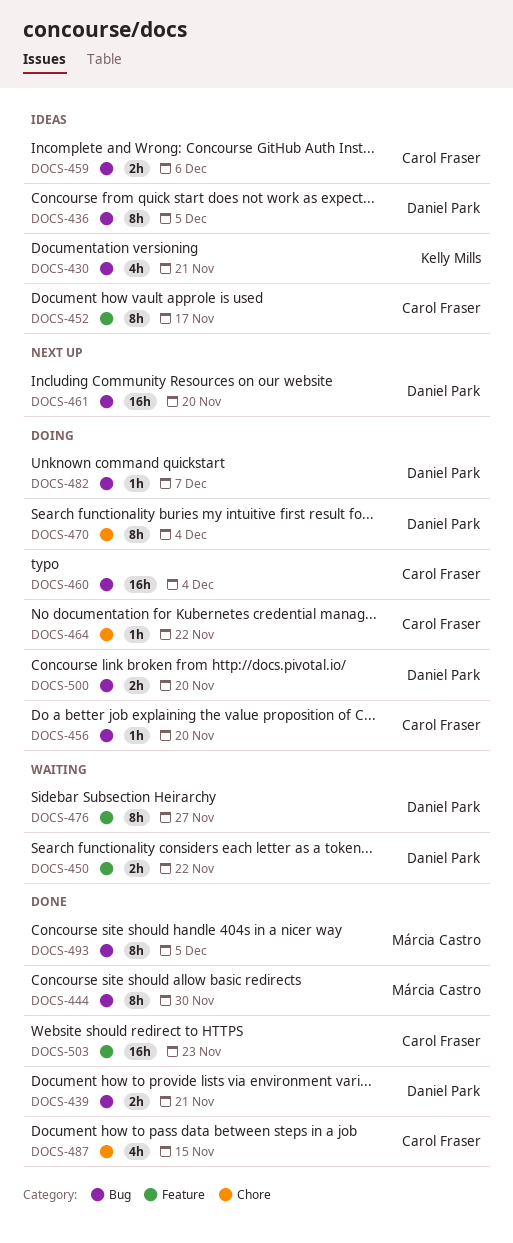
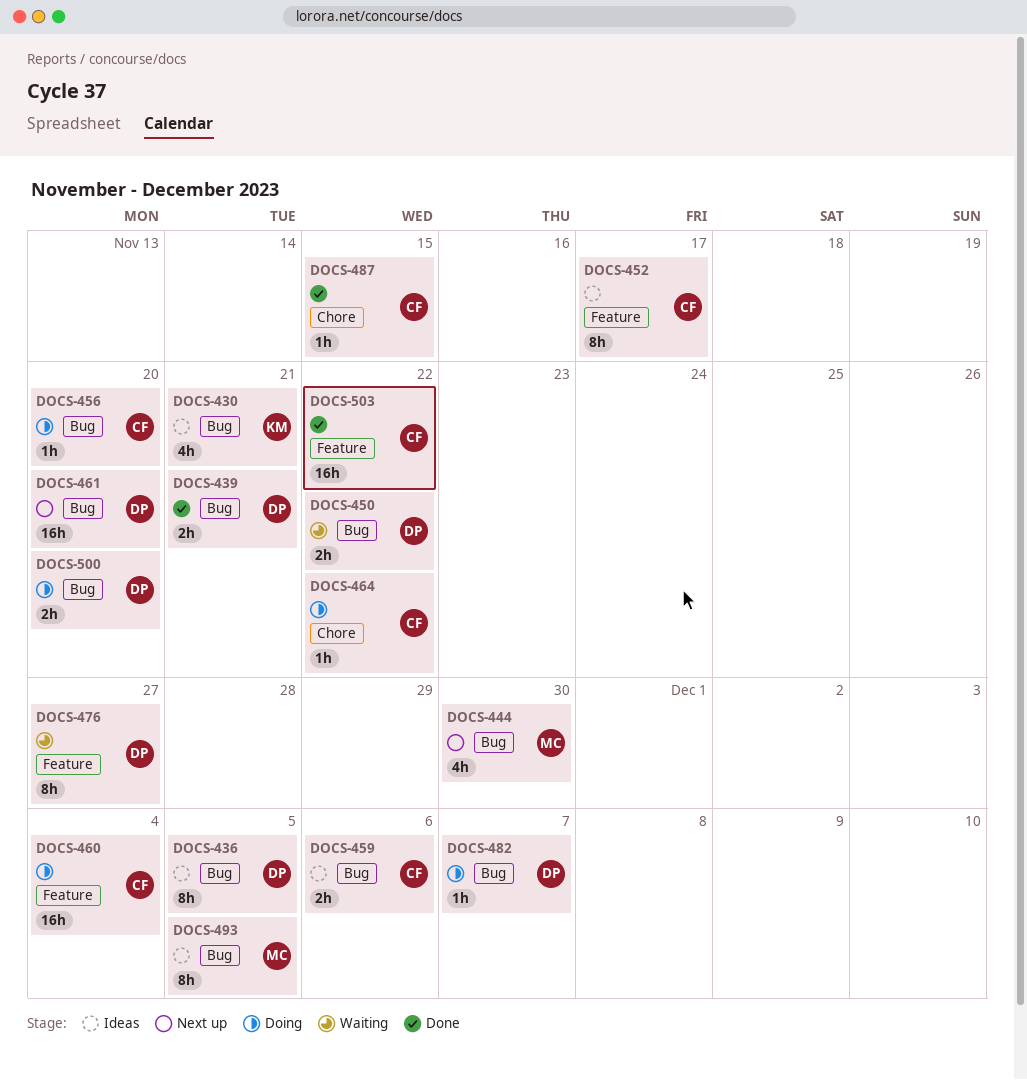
DOCS-444, status: Done -> Next up
DOCS-444, estimate: 8h -> 4h
DOCS-450, label: Feature -> Bug
DOCS-460, label: Bug -> Feature
DOCS-470: present -> none
DOCS-487, estimate: 4h -> 1h
DOCS-493, status: Done -> Ideas
DOCS-503, due: Nov 23 -> Nov 22

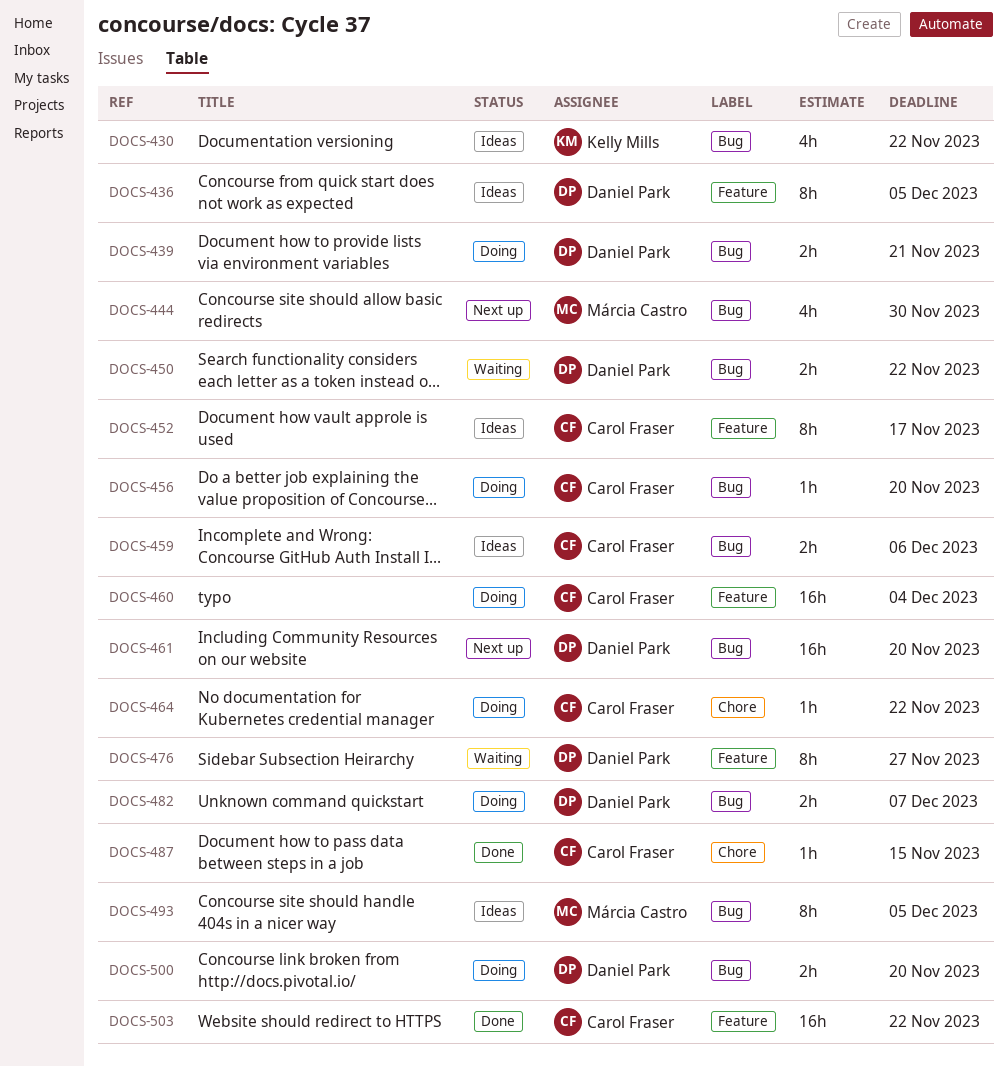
DOCS-430, due: Nov 21 -> Nov 22
DOCS-436, label: Bug -> Feature
DOCS-439, status: Done -> Doing
DOCS-482, estimate: 1h -> 2h

